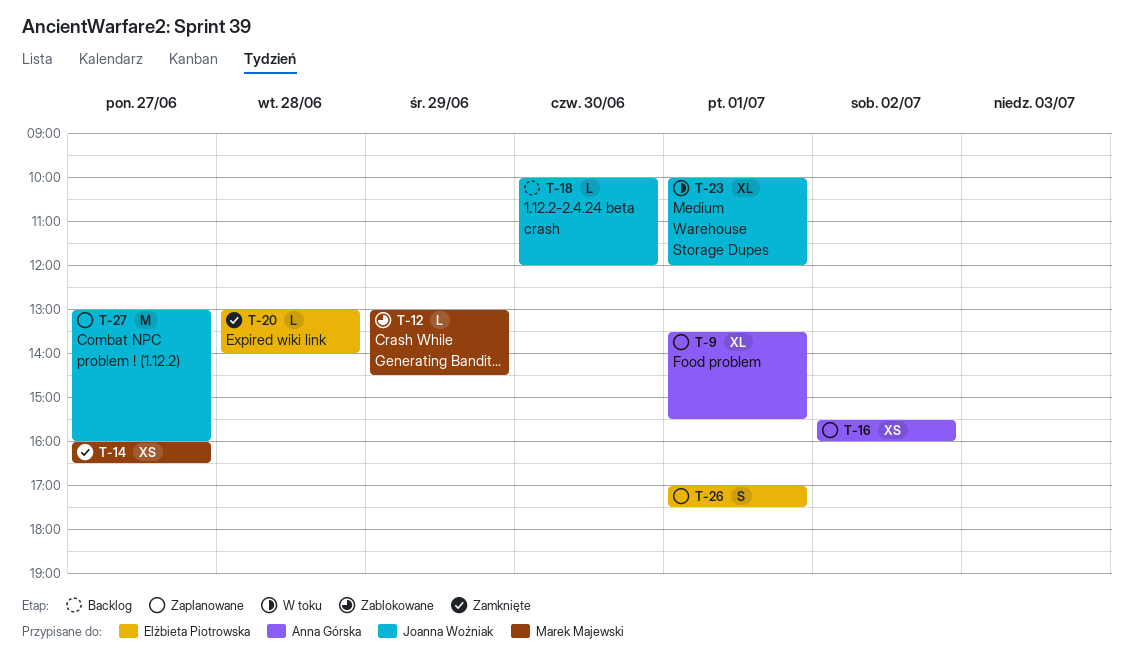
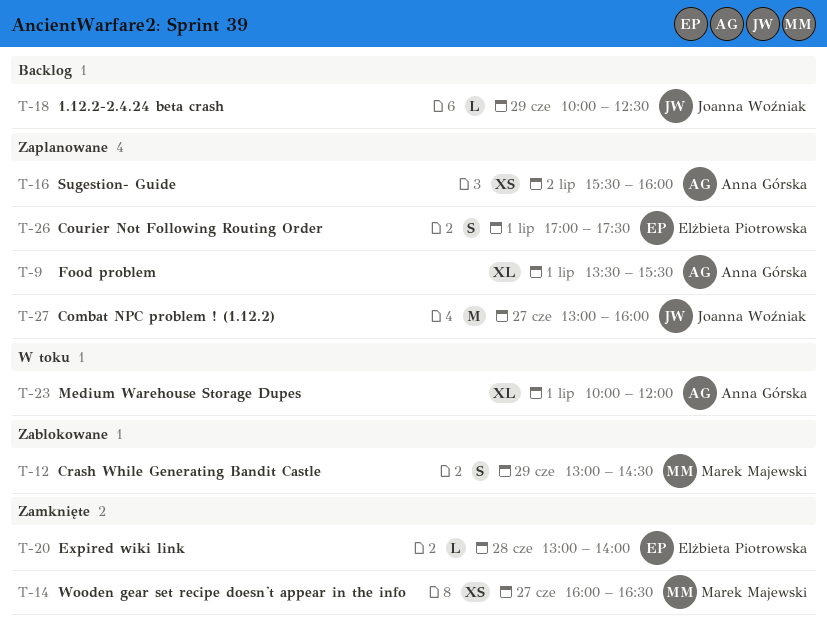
T-12, estimate: L -> S
T-18, day: Jun 30 -> Jun 29
T-18, ends: 12:00 -> 12:30
T-23, owner: Joanna Woźniak -> Anna Górska

